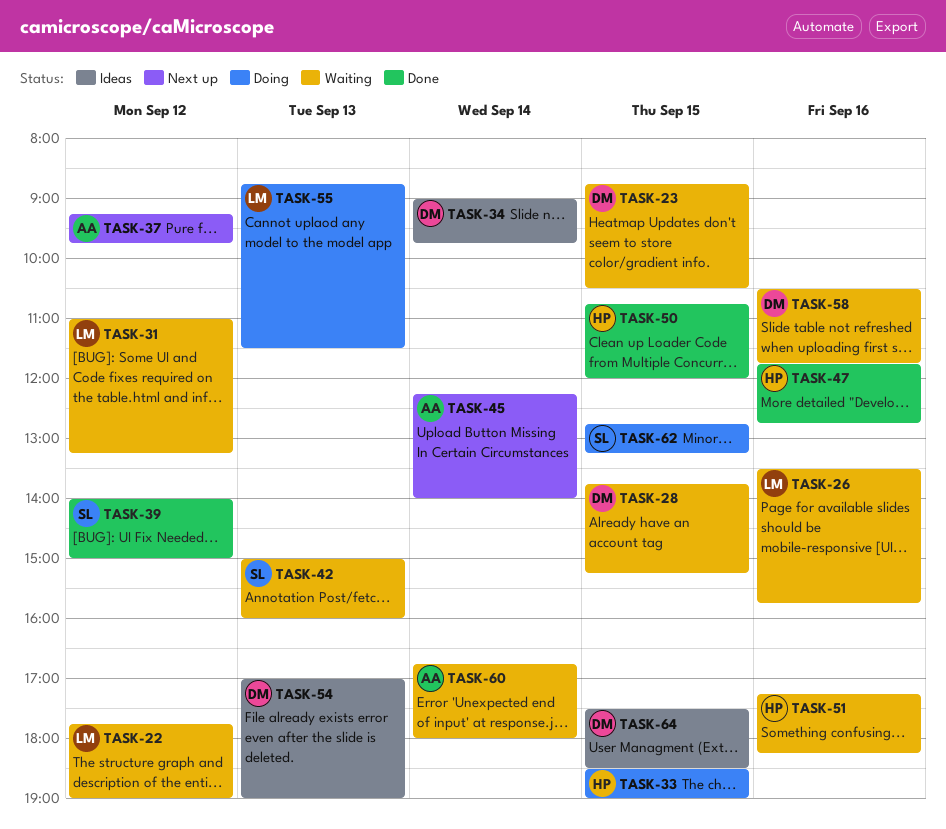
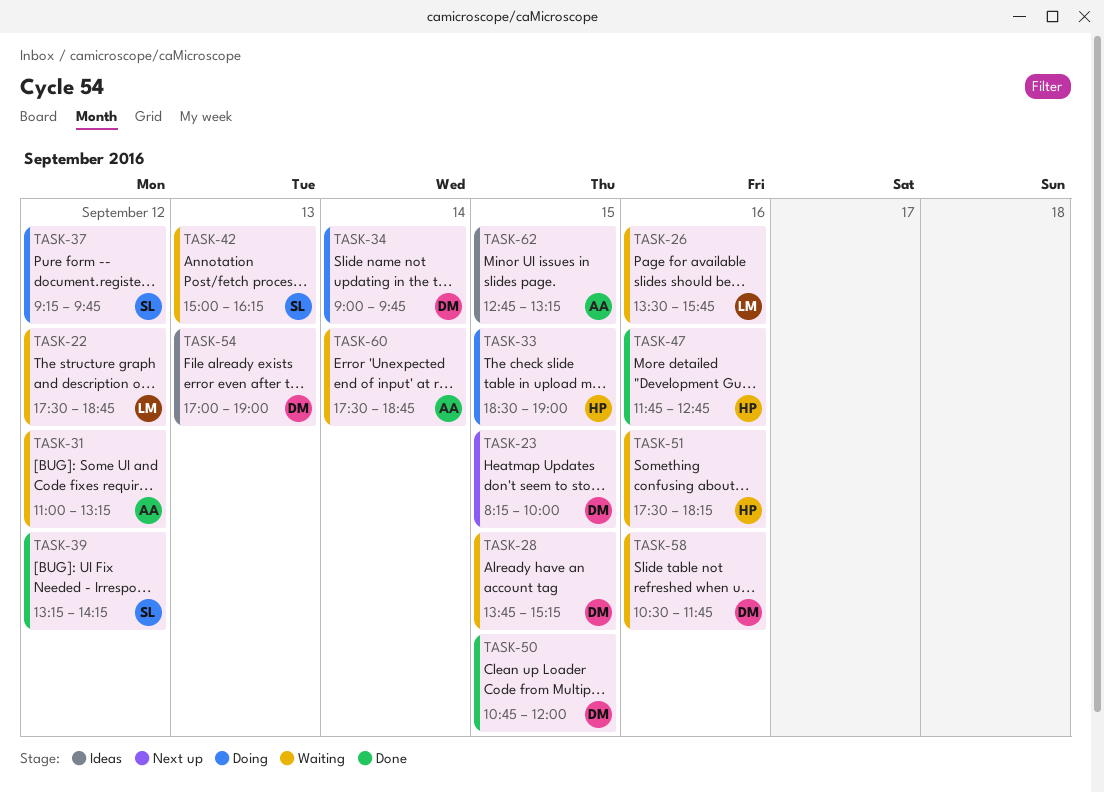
TASK-22, begins: 17:45 -> 17:30
TASK-22, ends: 19:00 -> 18:45
TASK-23, status: Waiting -> Next up
TASK-23, begins: 08:45 -> 08:15
TASK-23, ends: 10:30 -> 10:00
TASK-31, owner: LM -> AA
TASK-34, status: Ideas -> Doing
TASK-37, status: Next up -> Doing
TASK-37, owner: AA -> SL
TASK-39, begins: 14:00 -> 13:15
TASK-39, ends: 15:00 -> 14:15
TASK-42, ends: 16:00 -> 16:15
TASK-45: present -> none
TASK-50, owner: HP -> DM
TASK-51, begins: 17:15 -> 17:30
TASK-55: present -> none
TASK-60, begins: 16:45 -> 17:30
TASK-60, ends: 18:00 -> 18:45
TASK-62, status: Doing -> Ideas
TASK-62, owner: SL -> AA
TASK-64: present -> none

